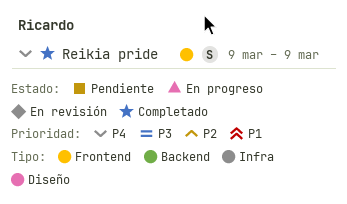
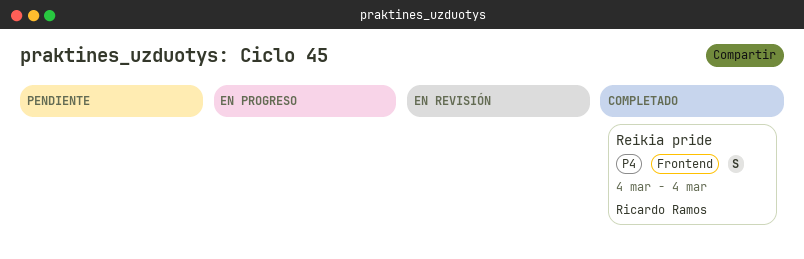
Reikia pride, start: Mar 9 -> Mar 4
Reikia pride, due: Mar 9 -> Mar 4

